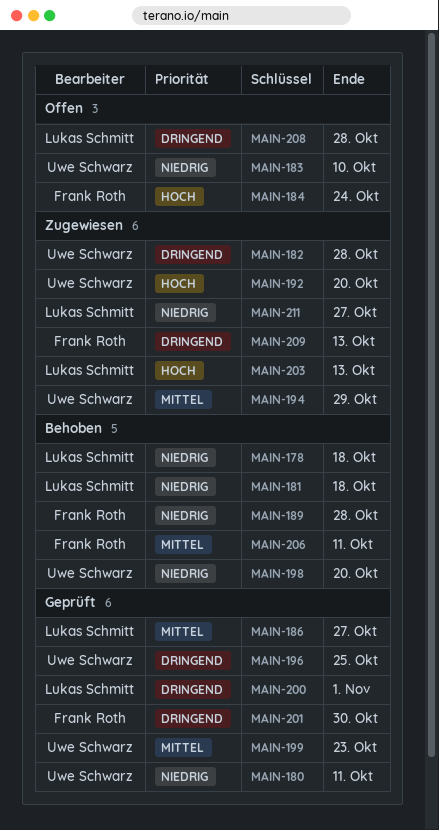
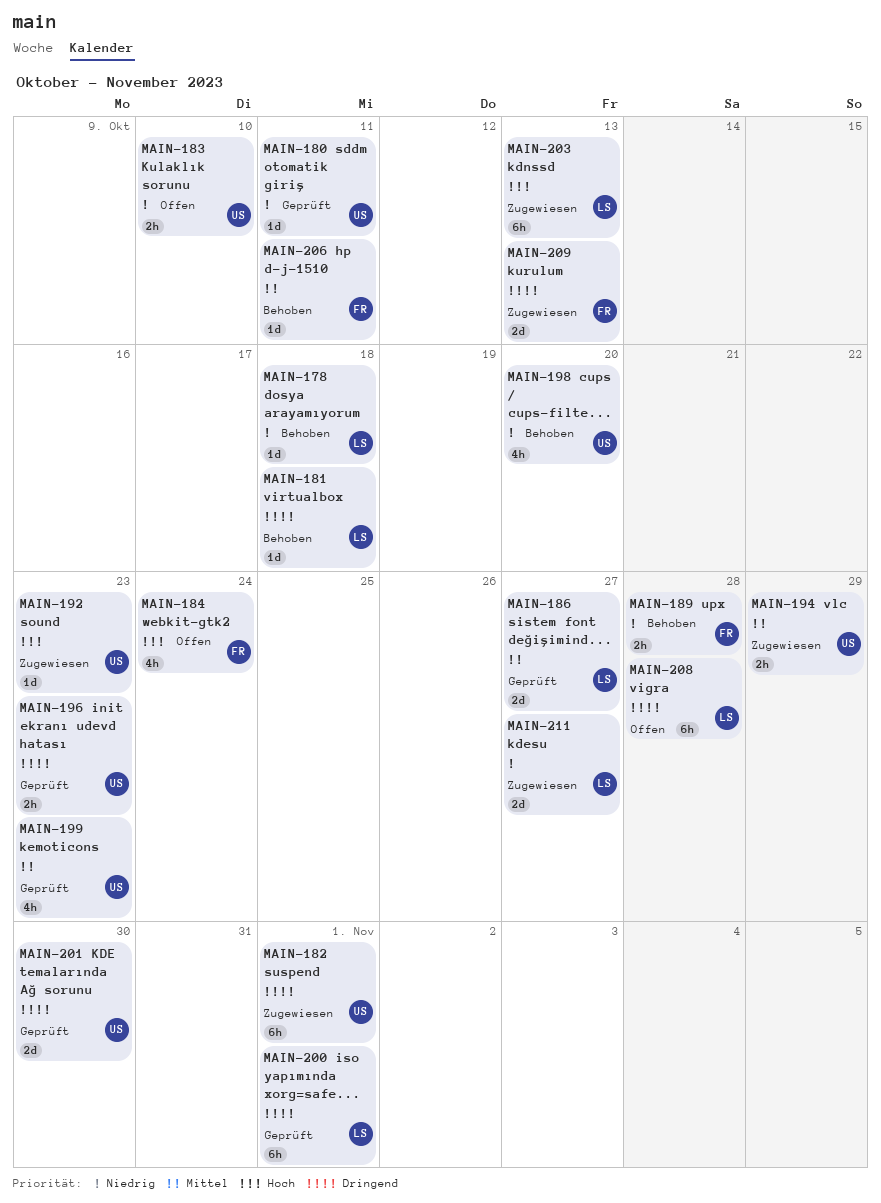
MAIN-181, priority: Niedrig -> Dringend
MAIN-182, due: Oct 28 -> Nov 1
MAIN-192, due: Oct 20 -> Oct 23
MAIN-196, due: Oct 25 -> Oct 23
MAIN-201, owner: Frank Roth -> Uwe Schwarz

